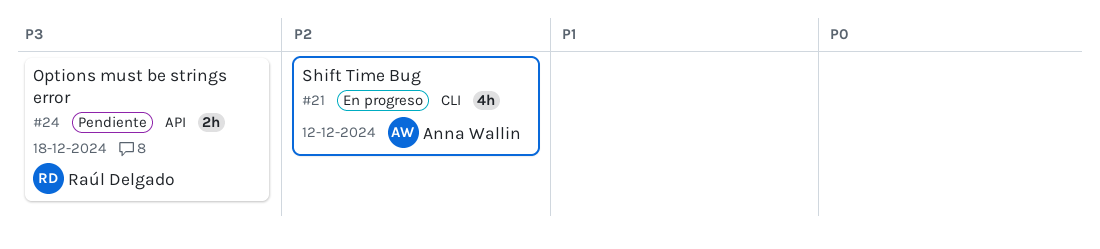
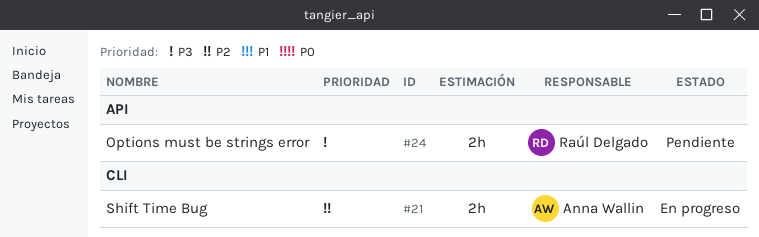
#21, estimate: 4h -> 2h

